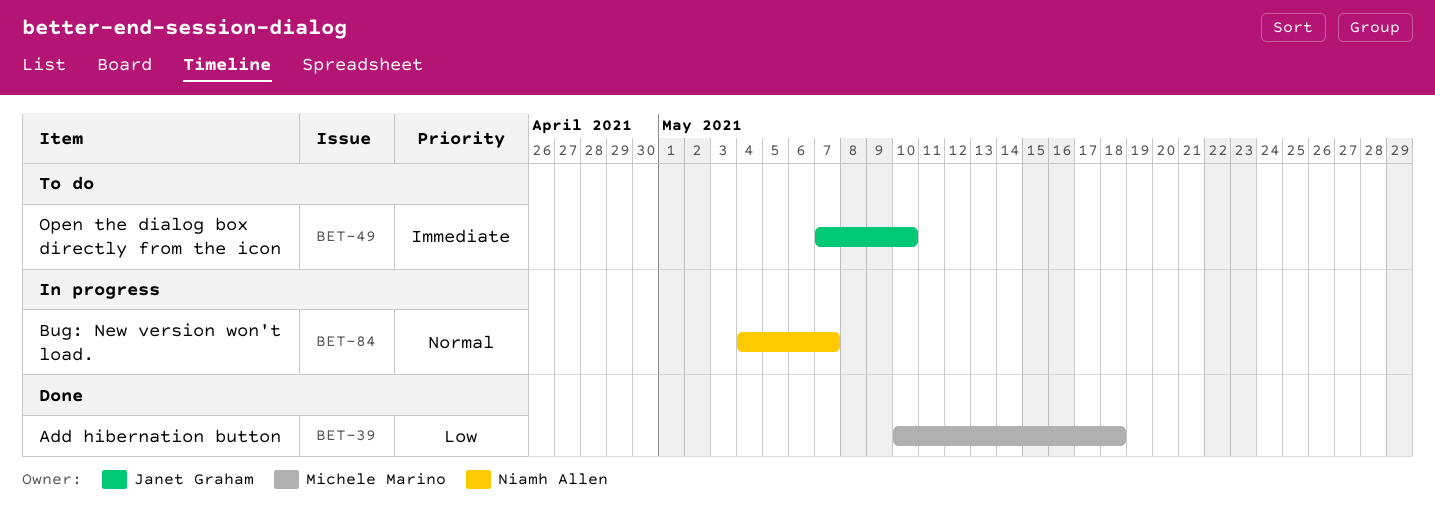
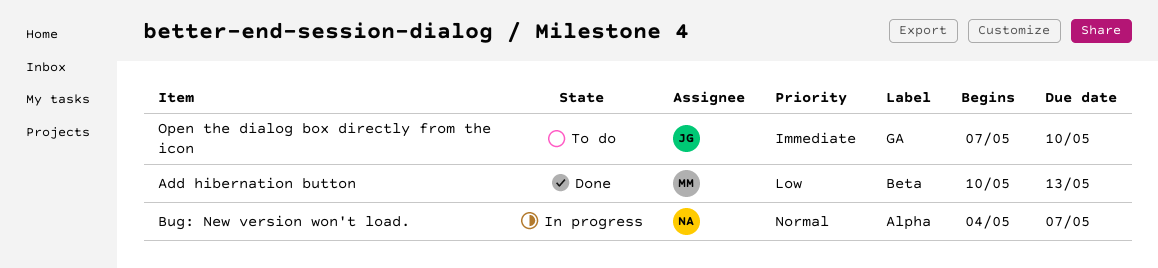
Add hibernation button, due: May 18 -> May 13

